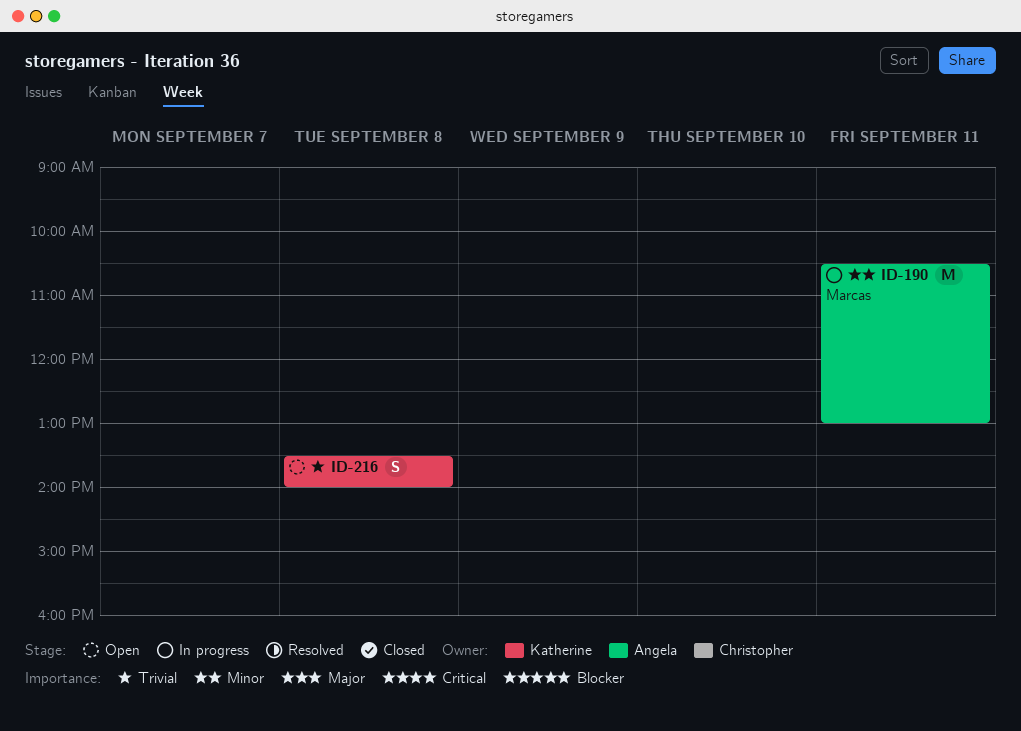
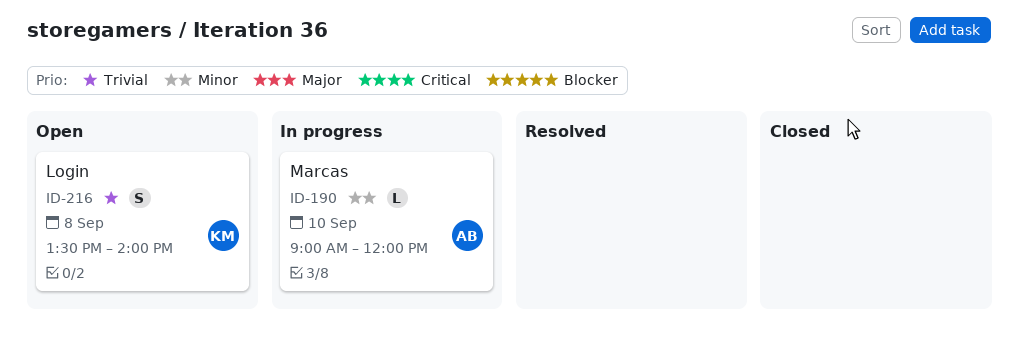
ID-190, estimate: M -> L
ID-190, day: Sep 11 -> Sep 10
ID-190, begins: 10:30 -> 09:00
ID-190, ends: 13:00 -> 12:00

